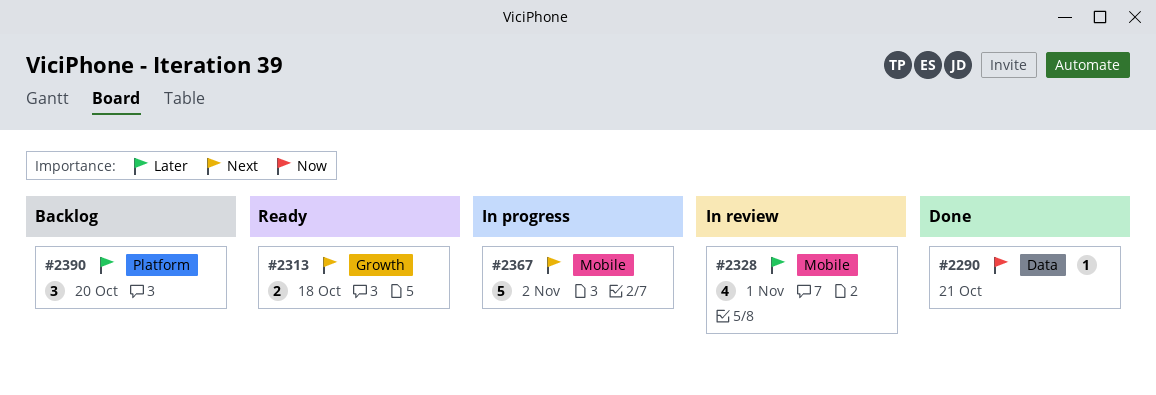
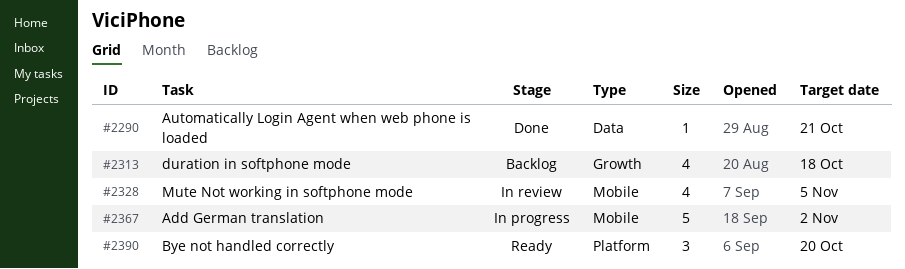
#2313, status: Ready -> Backlog
#2313, estimate: 2 -> 4
#2328, due: Nov 1 -> Nov 5
#2390, status: Backlog -> Ready

